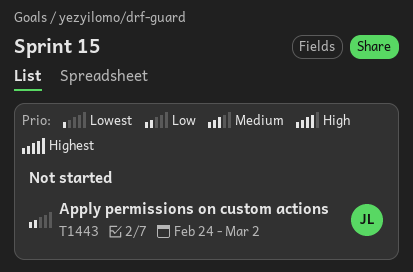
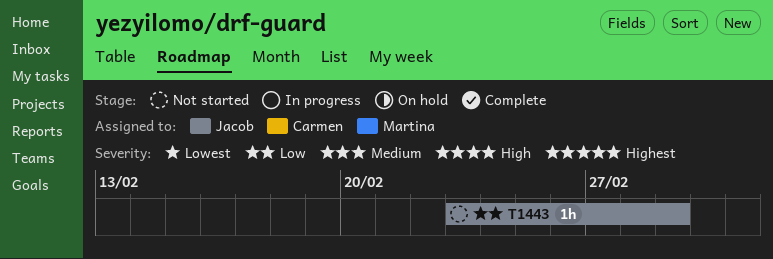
T1443, start: Feb 24 -> Feb 23
T1443, due: Mar 2 -> Mar 1

